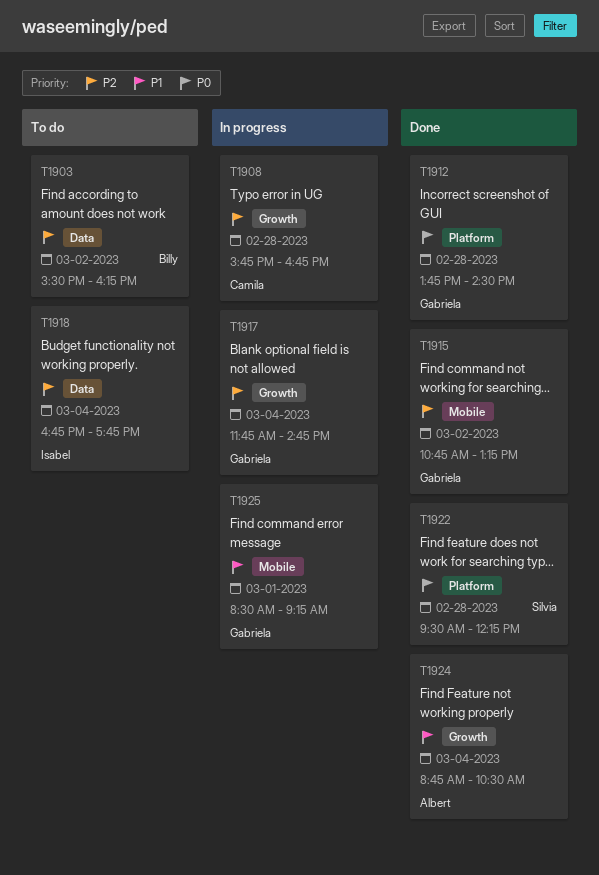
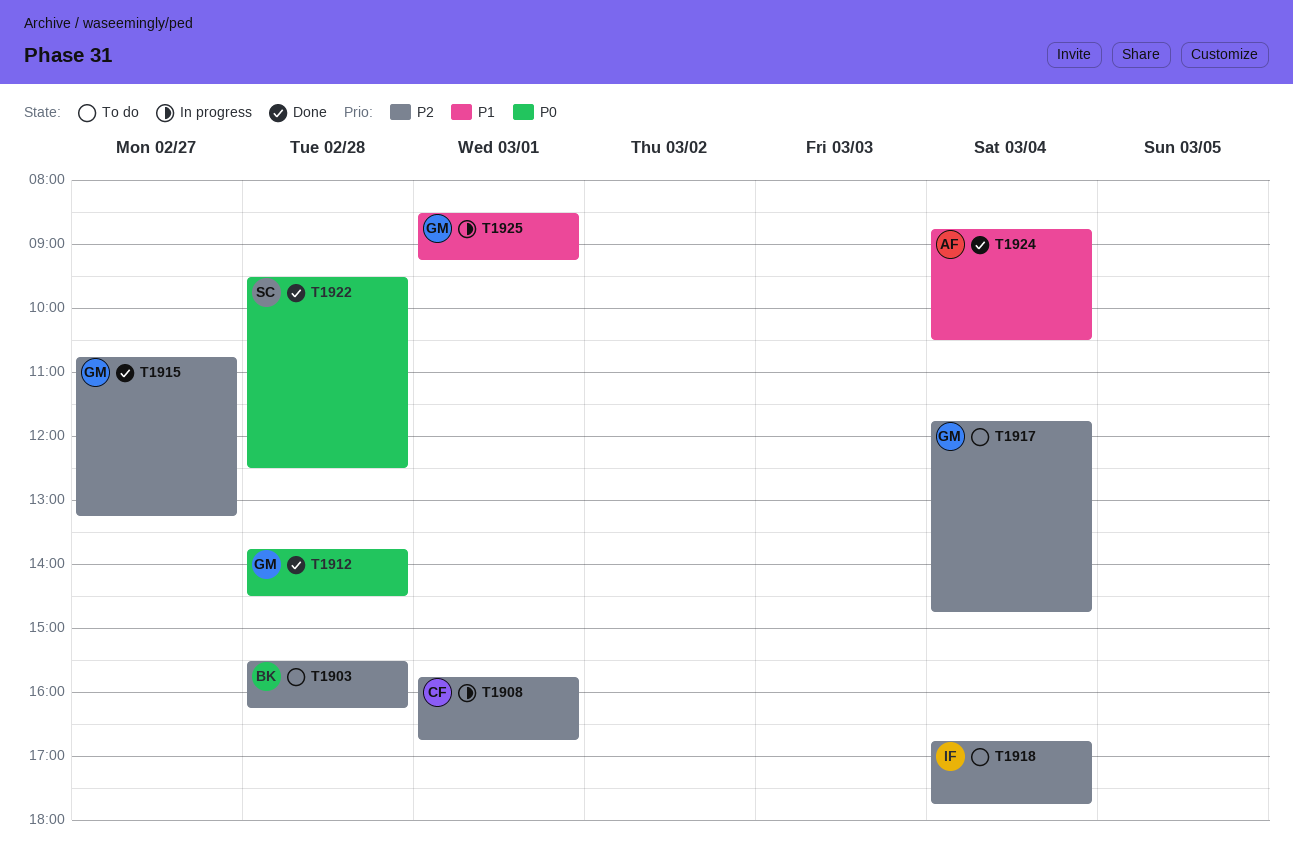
T1903, day: Mar 2 -> Feb 28
T1908, day: Feb 28 -> Mar 1
T1915, day: Mar 2 -> Feb 27
T1917, status: In progress -> To do
T1922, ends: 12:15 -> 12:30

